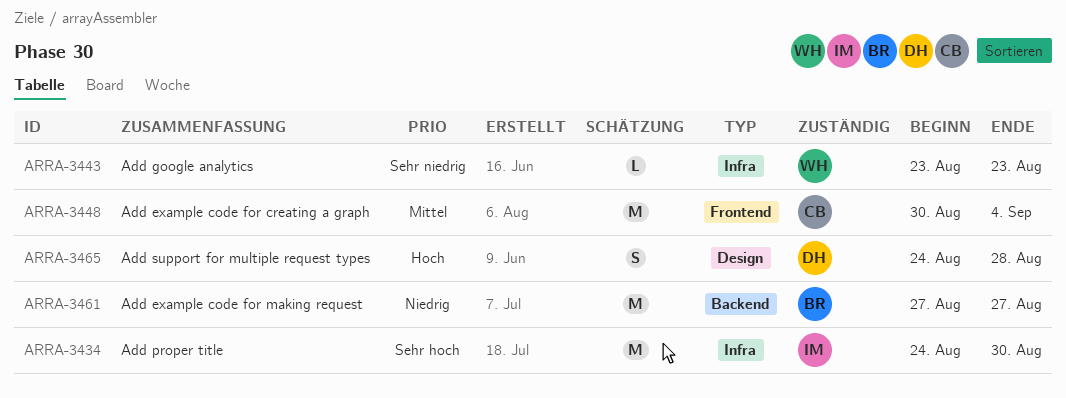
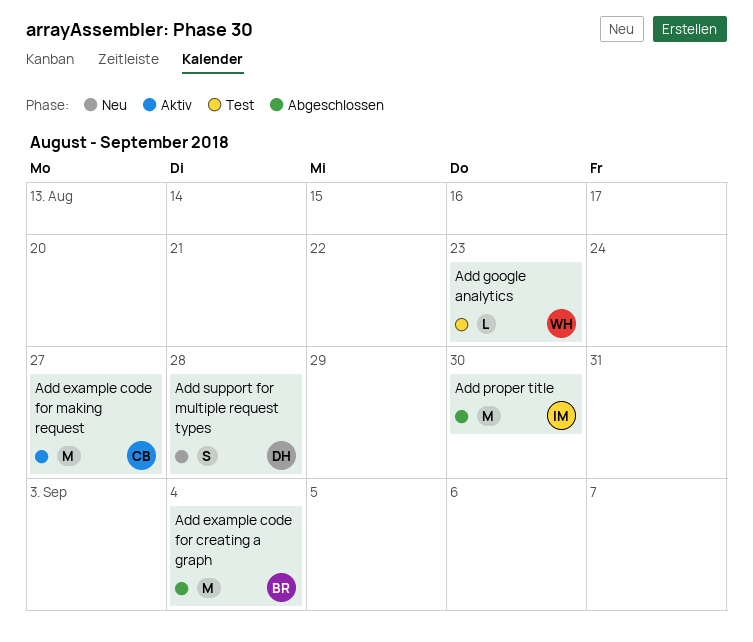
Add example code for creating a graph, owner: CB -> BR
Add example code for making request, owner: BR -> CB

